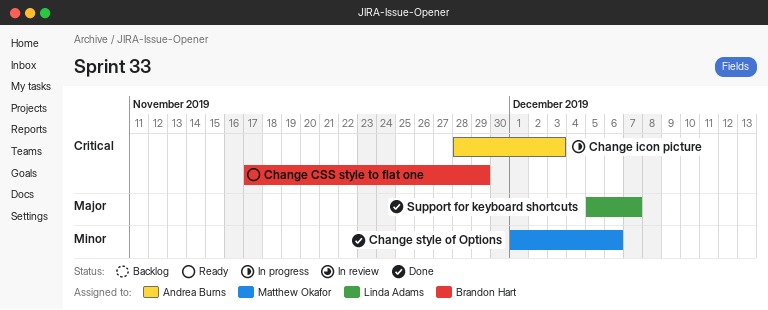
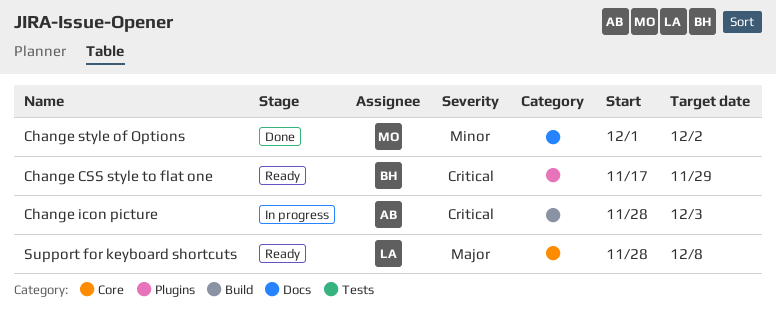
Change style of Options, due: Dec 6 -> Dec 2
Support for keyboard shortcuts, status: Done -> Ready
Support for keyboard shortcuts, start: Dec 5 -> Nov 28
Support for keyboard shortcuts, due: Dec 7 -> Dec 8

